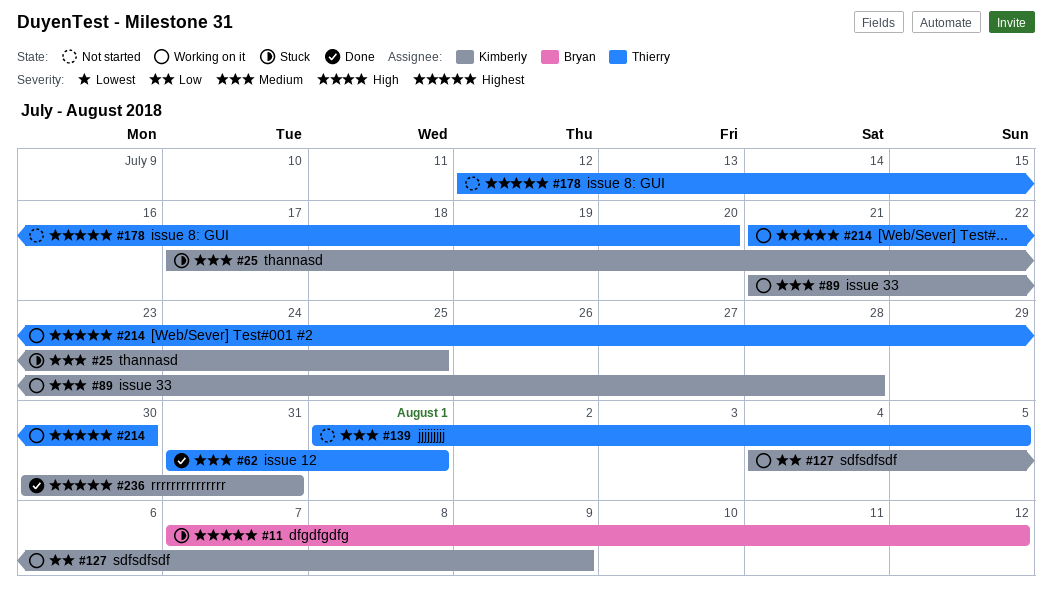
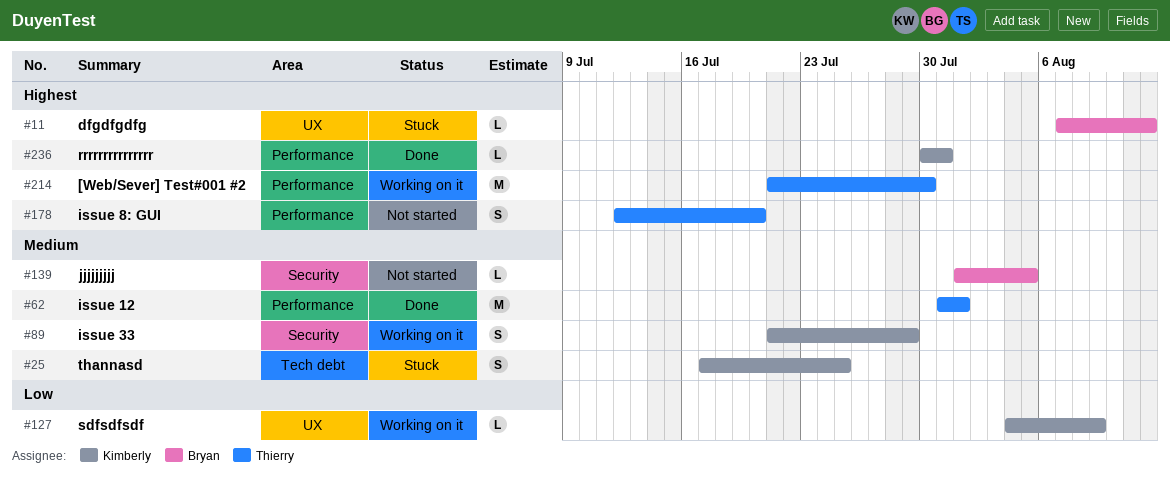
#89, due: Jul 28 -> Jul 29
#139, owner: Thierry -> Bryan

